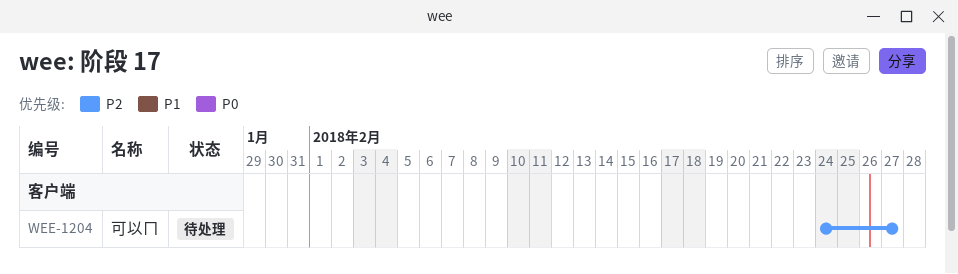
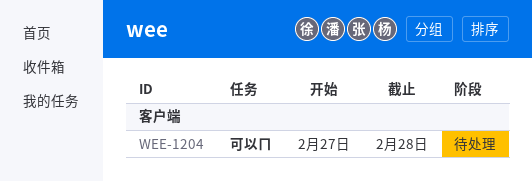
WEE-1204, start: Feb 24 -> Feb 27
WEE-1204, due: Feb 27 -> Feb 28

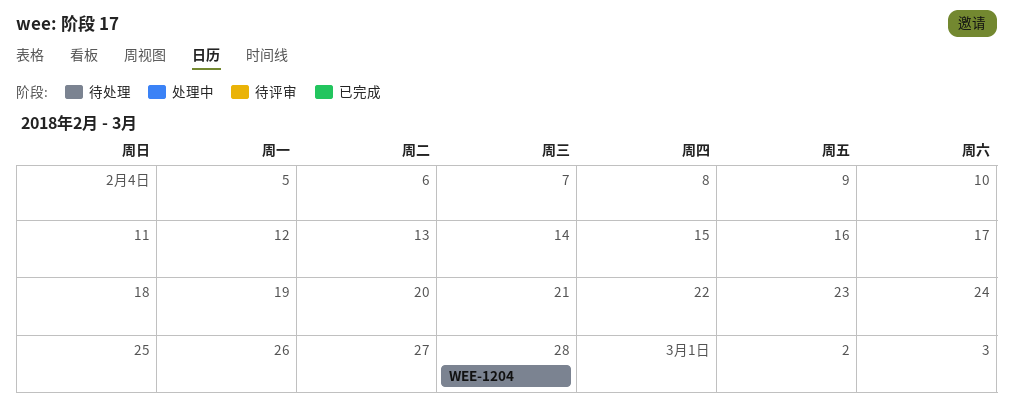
WEE-1204, start: Feb 27 -> Feb 28

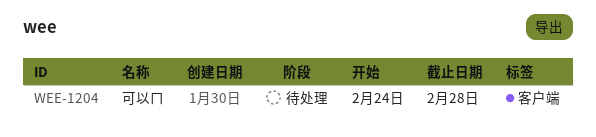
WEE-1204, start: Feb 28 -> Feb 24

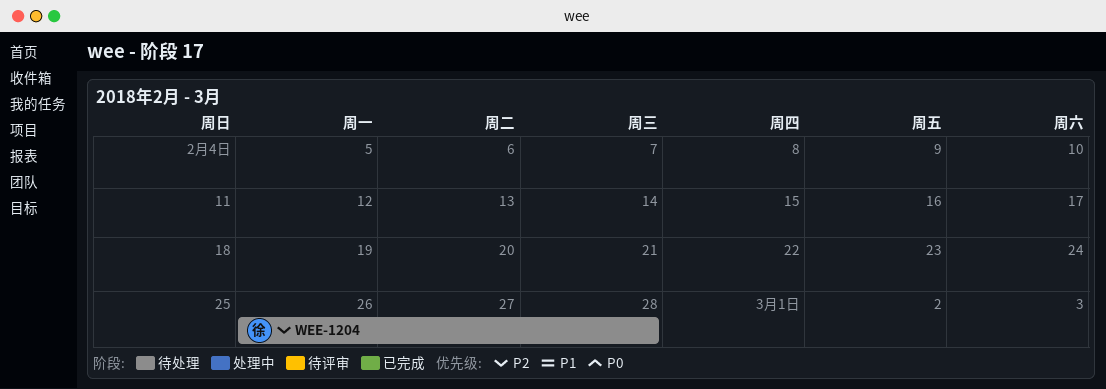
WEE-1204, start: Feb 24 -> Feb 26

